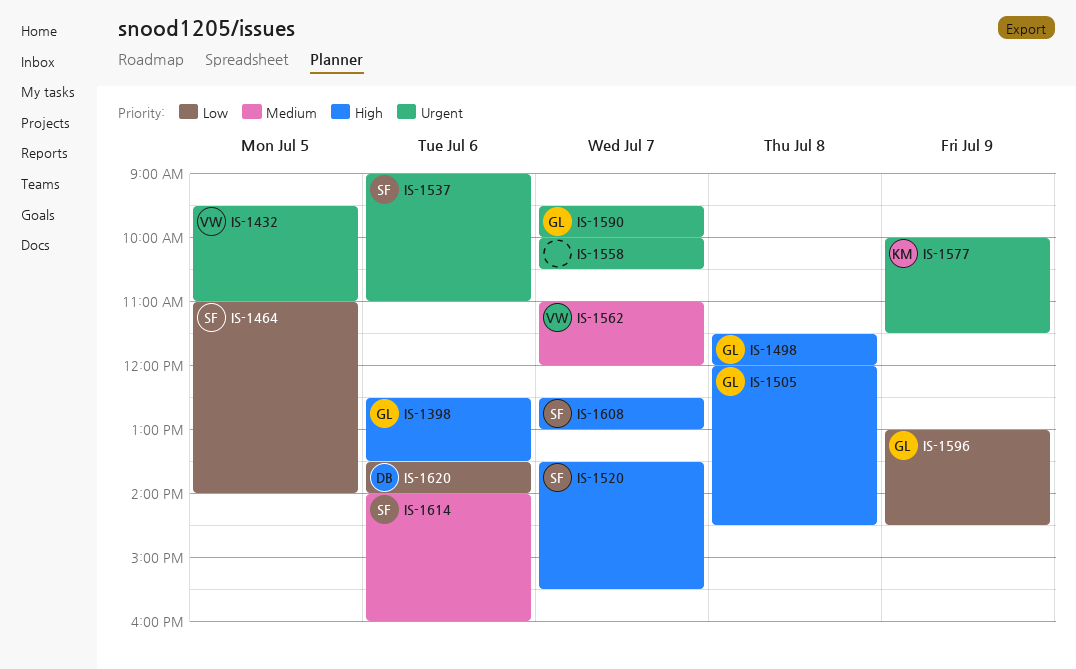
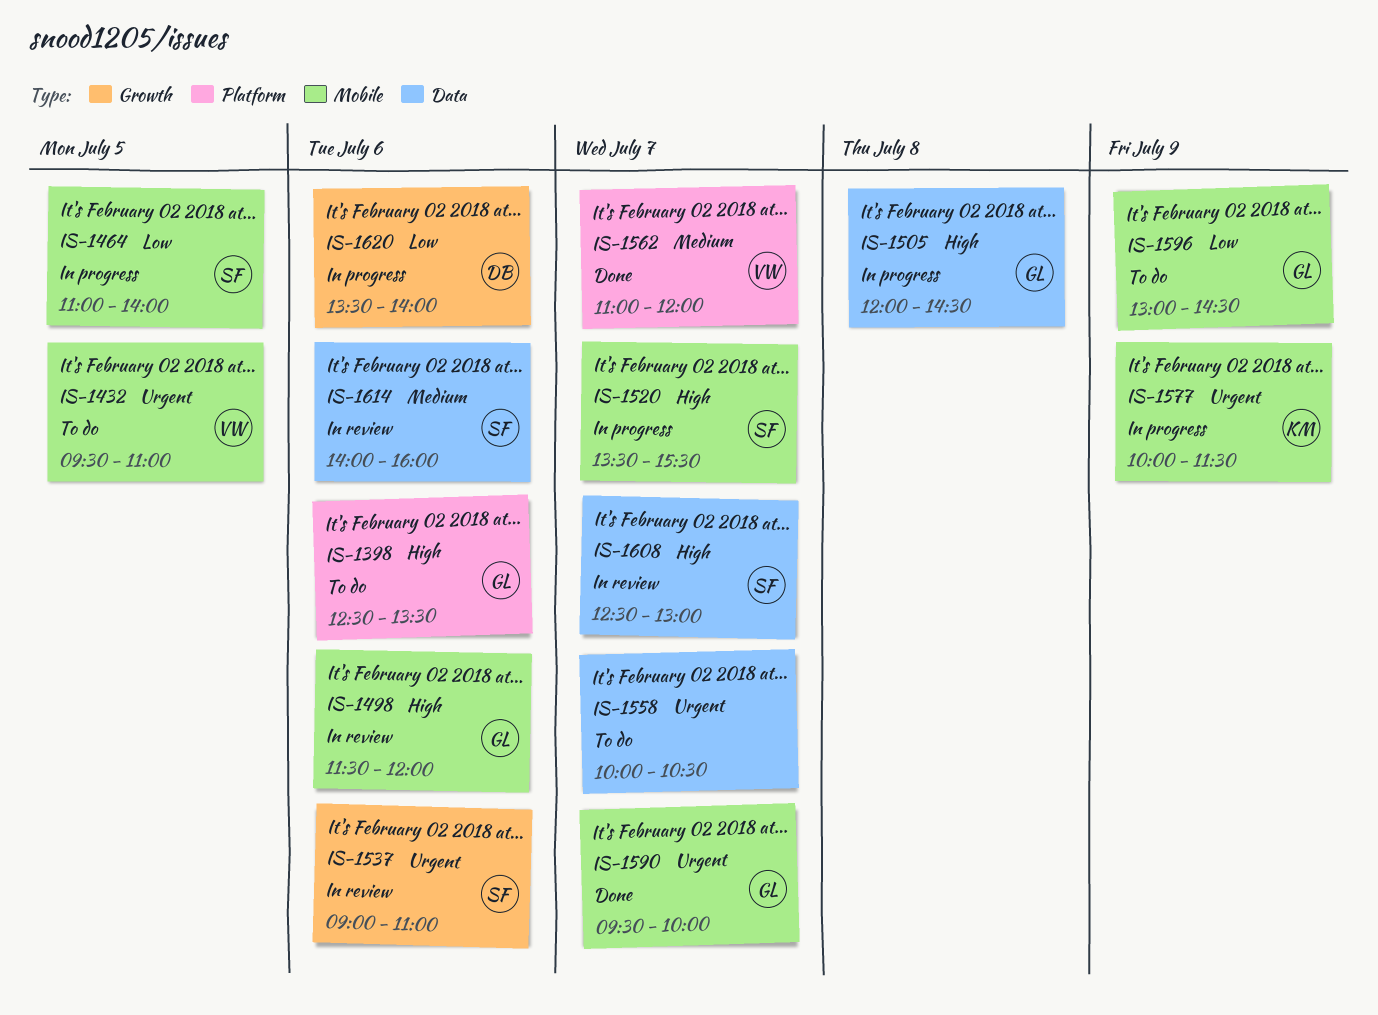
IS-1498, day: Jul 8 -> Jul 6

